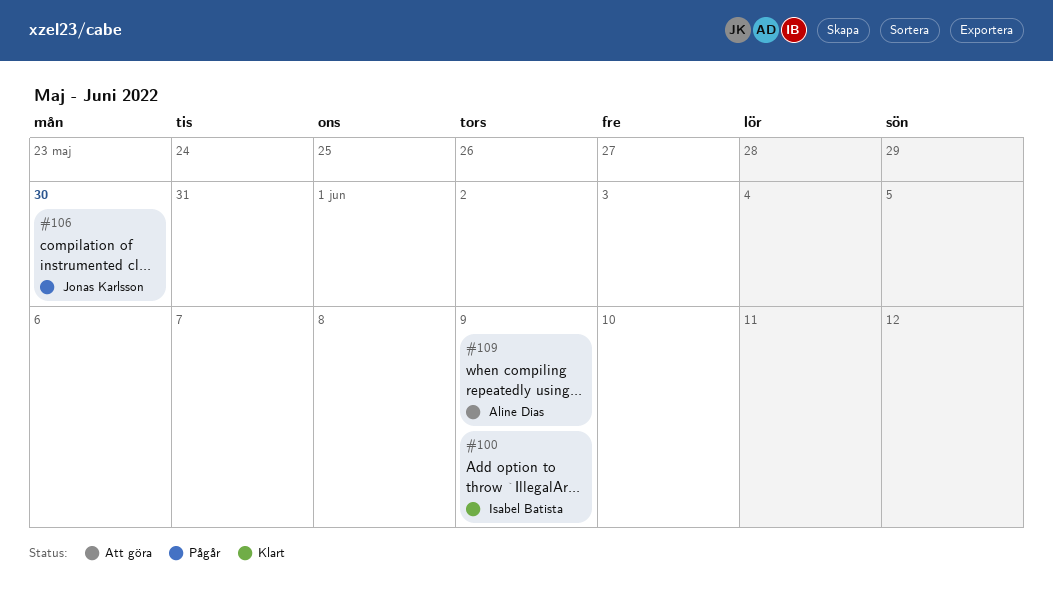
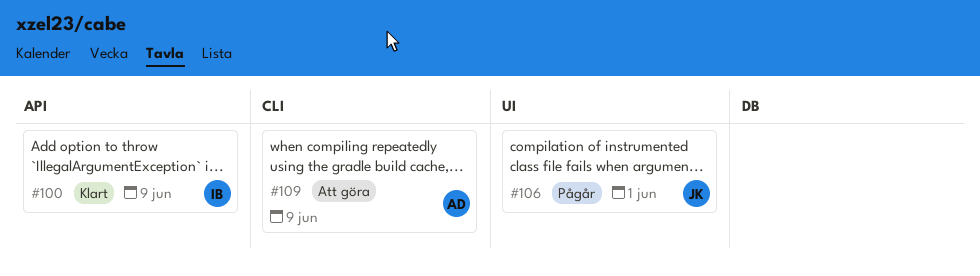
#106, due: May 30 -> Jun 1

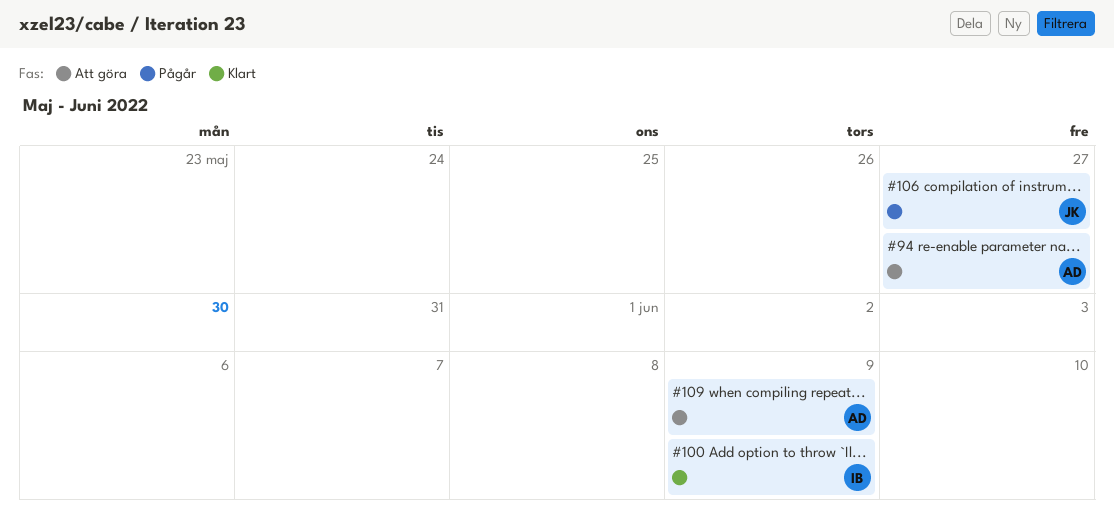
#94: none -> present
#106, due: Jun 1 -> May 27

